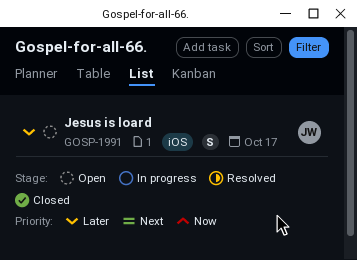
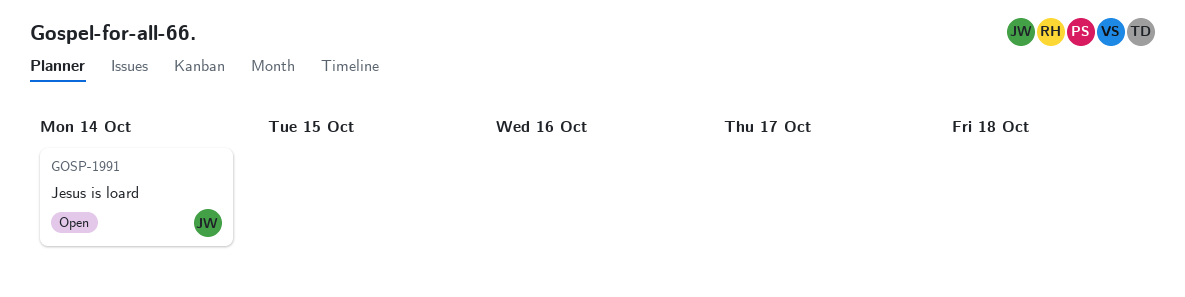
GOSP-1991, due: Oct 17 -> Oct 14

